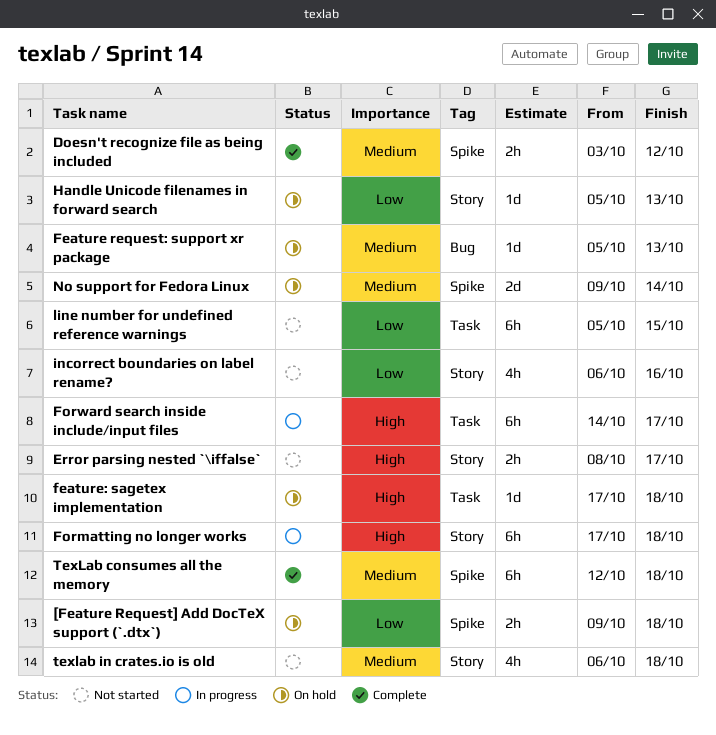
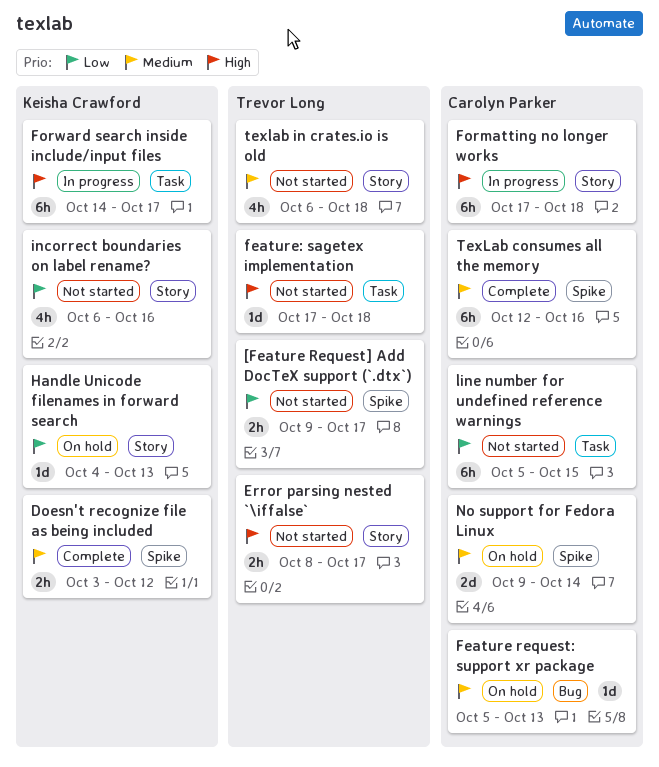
[Feature Request] Add DocTeX support (`.dtx`), status: On hold -> Not started
[Feature Request] Add DocTeX support (`.dtx`), due: Oct 18 -> Oct 17
feature: sagetex implementation, status: On hold -> Not started
Handle Unicode filenames in forward search, start: Oct 5 -> Oct 4
TexLab consumes all the memory, due: Oct 18 -> Oct 16

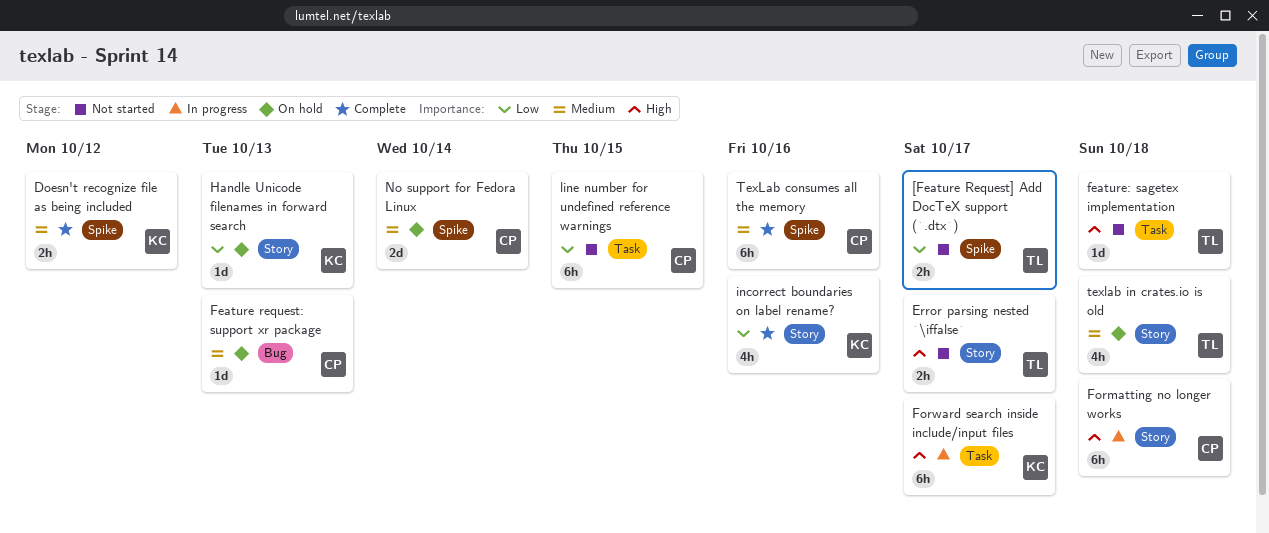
incorrect boundaries on label rename?, status: Not started -> Complete
texlab in crates.io is old, status: Not started -> On hold

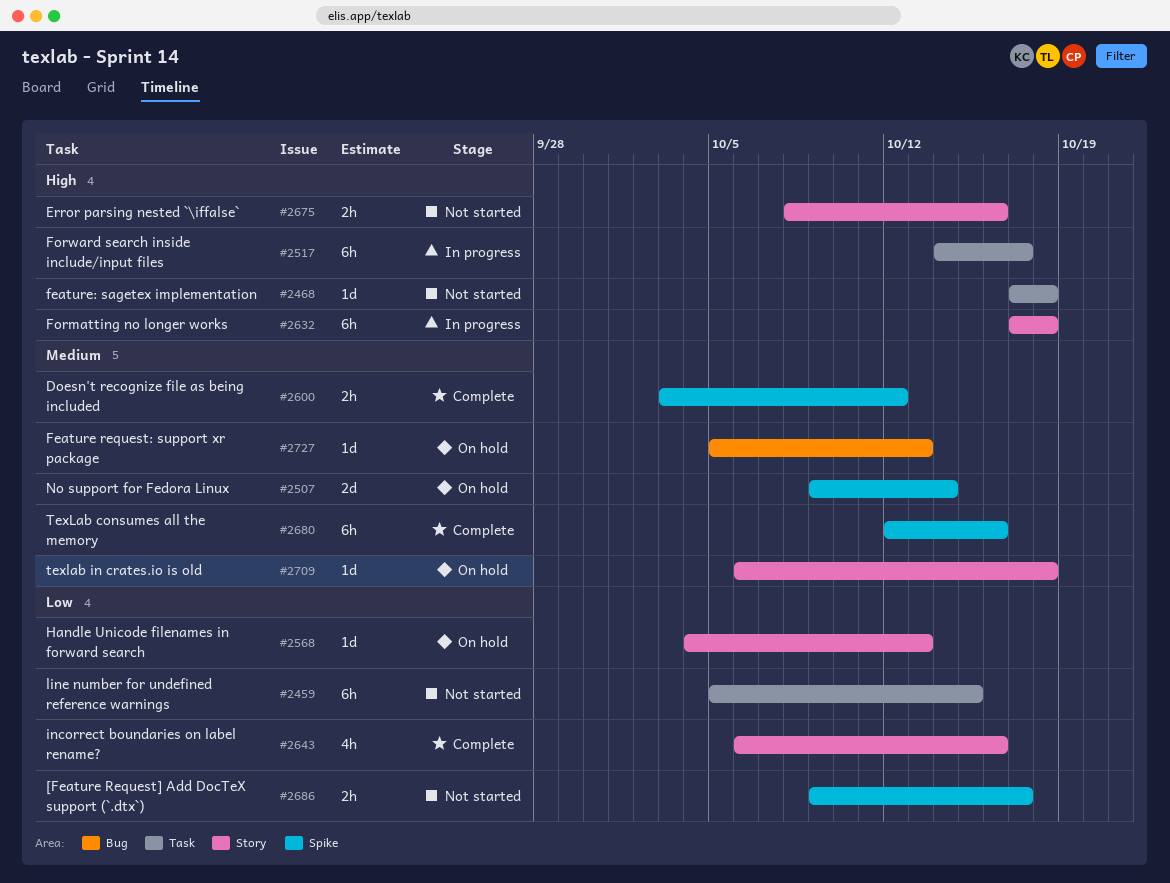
Error parsing nested `\iffalse`, due: Oct 17 -> Oct 16
texlab in crates.io is old, estimate: 4h -> 1d

